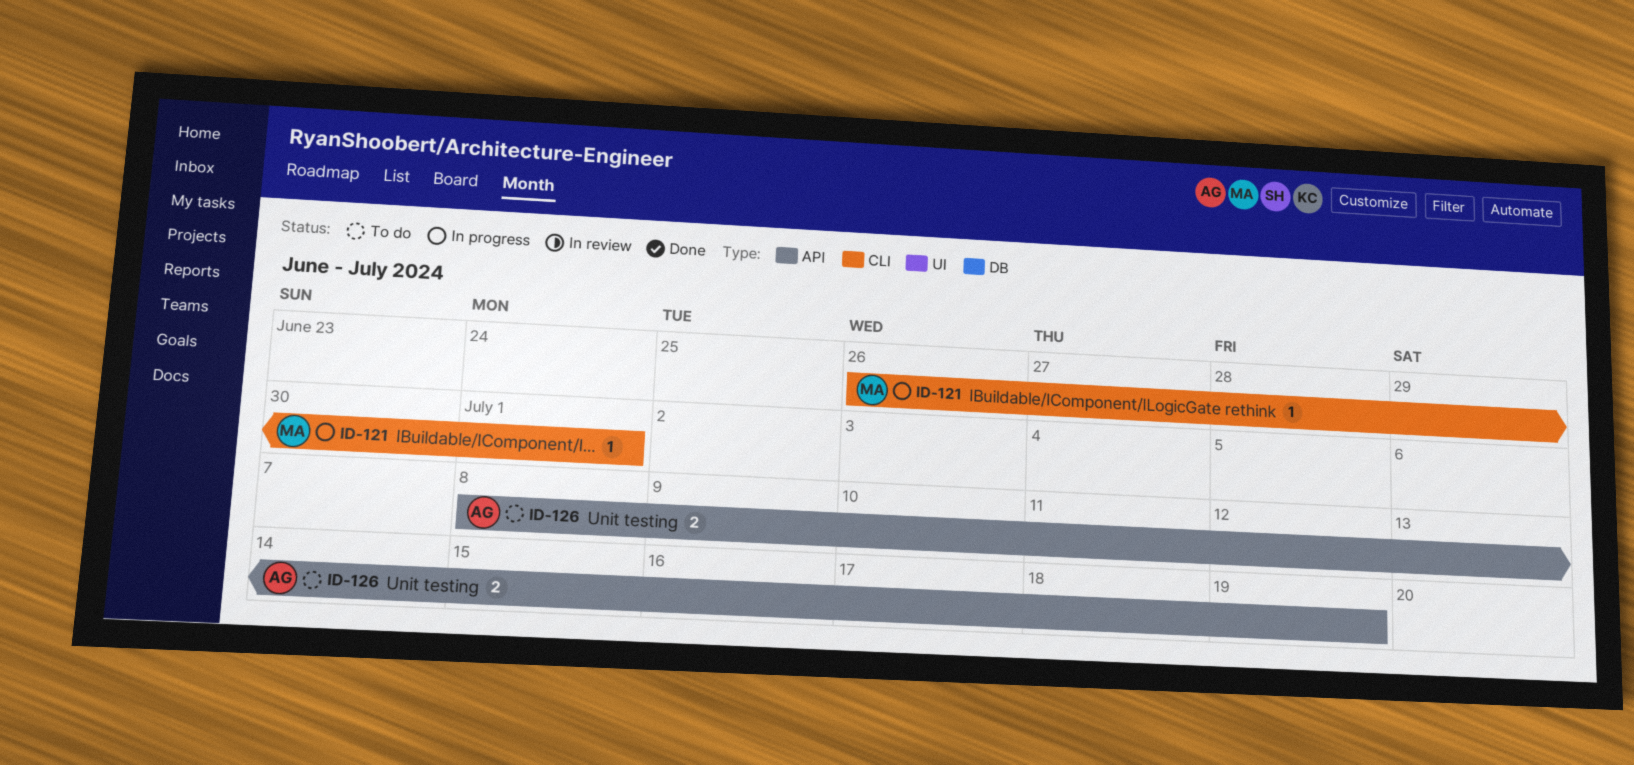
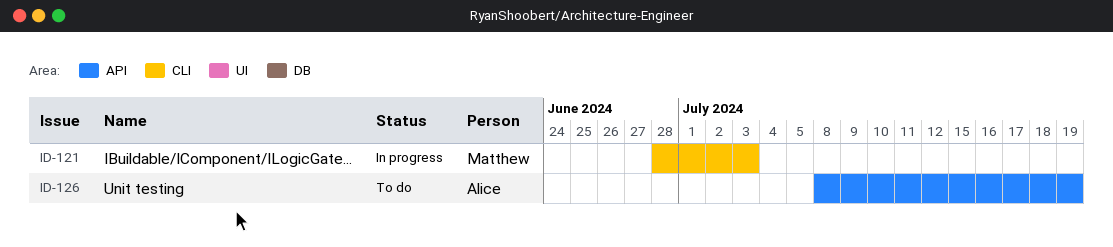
ID-121, start: Jun 26 -> Jun 28
ID-121, due: Jul 1 -> Jul 3

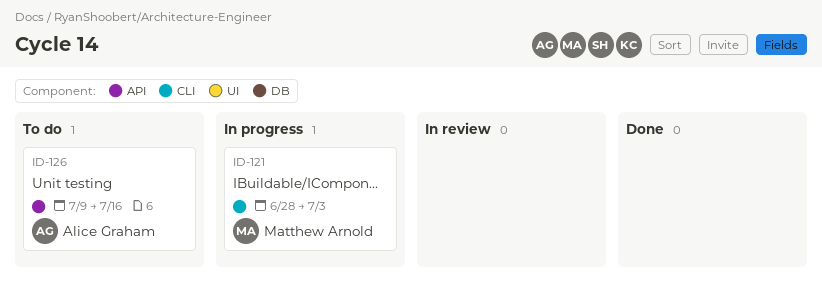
ID-126, start: Jul 8 -> Jul 9
ID-126, due: Jul 19 -> Jul 16

